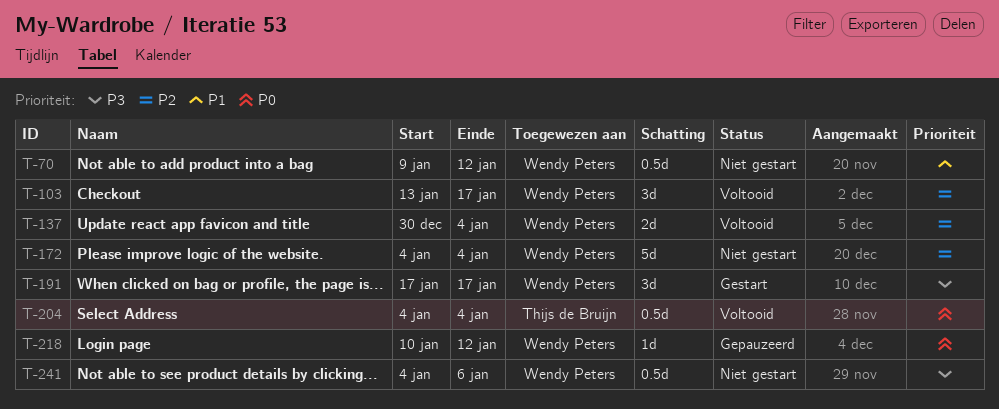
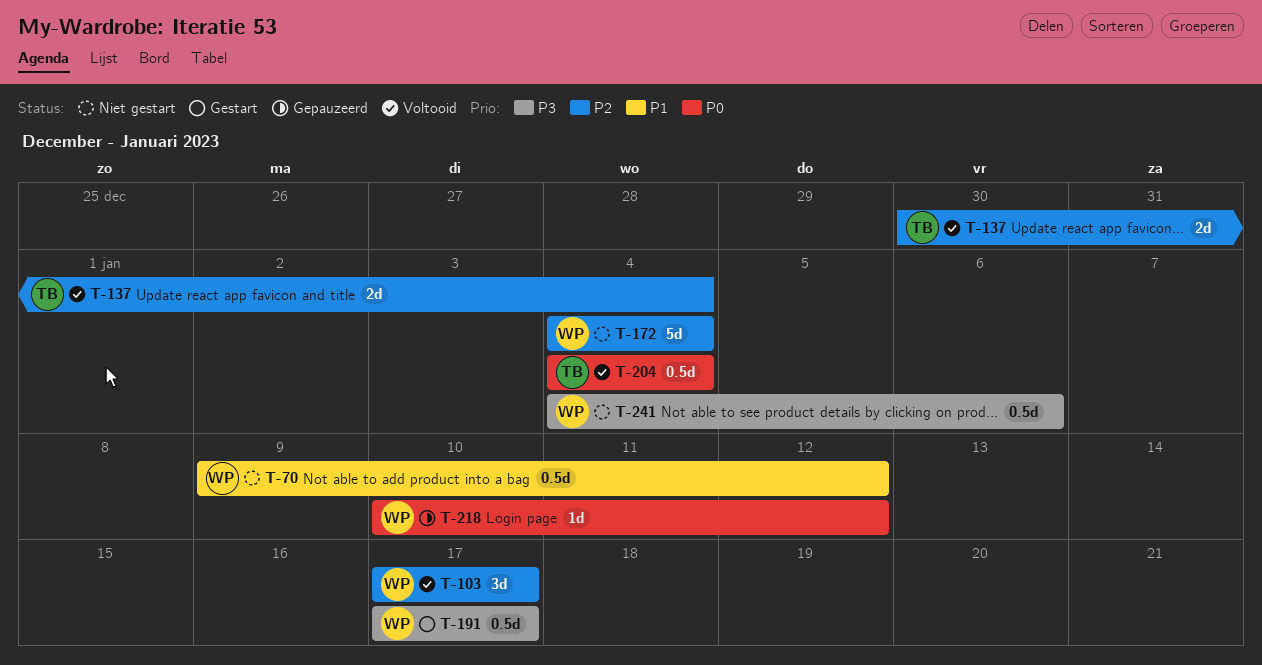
T-103, start: Jan 13 -> Jan 17
T-137, owner: Wendy Peters -> Thijs de Bruijn
T-191, estimate: 3d -> 0.5d

